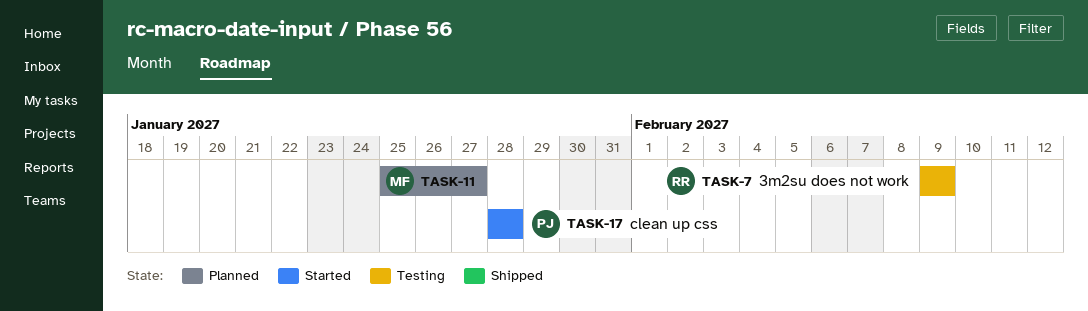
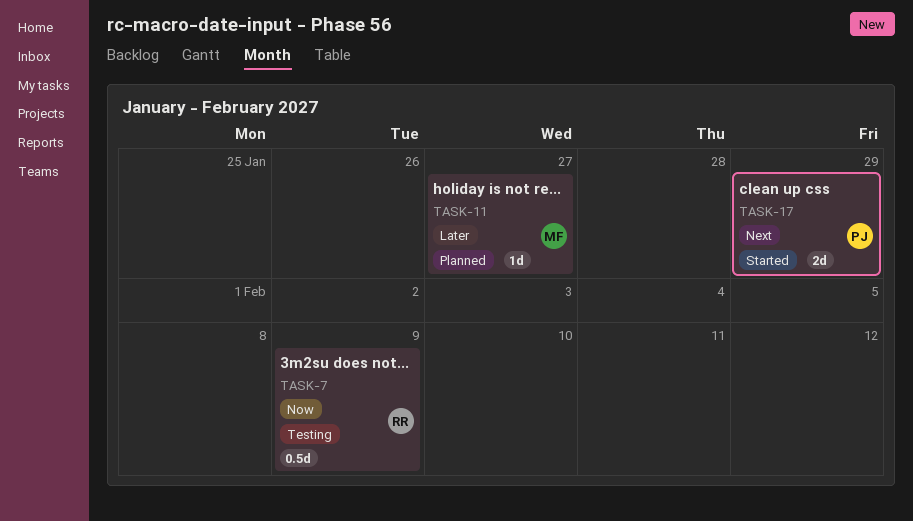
TASK-17, due: Jan 28 -> Jan 29

